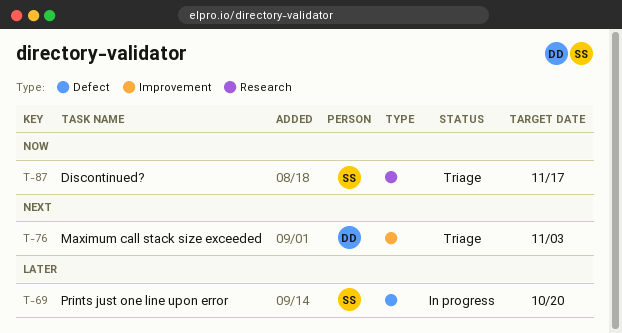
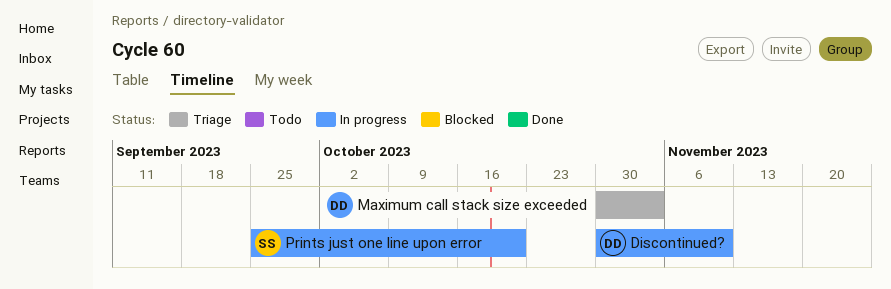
Discontinued?, status: Triage -> In progress
Discontinued?, owner: SS -> DD
Discontinued?, due: Nov 17 -> Nov 10

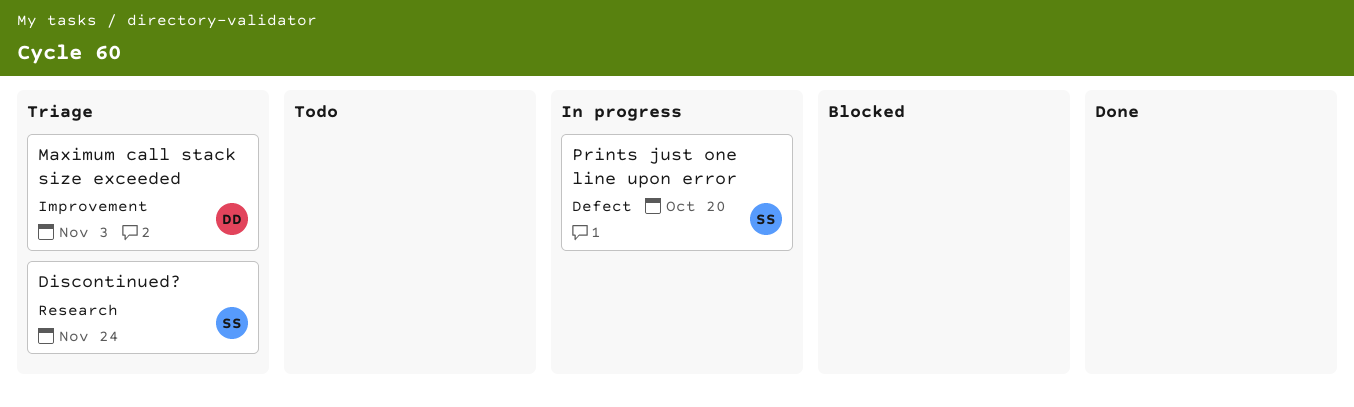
Discontinued?, status: In progress -> Triage
Discontinued?, owner: DD -> SS
Discontinued?, due: Nov 10 -> Nov 24

